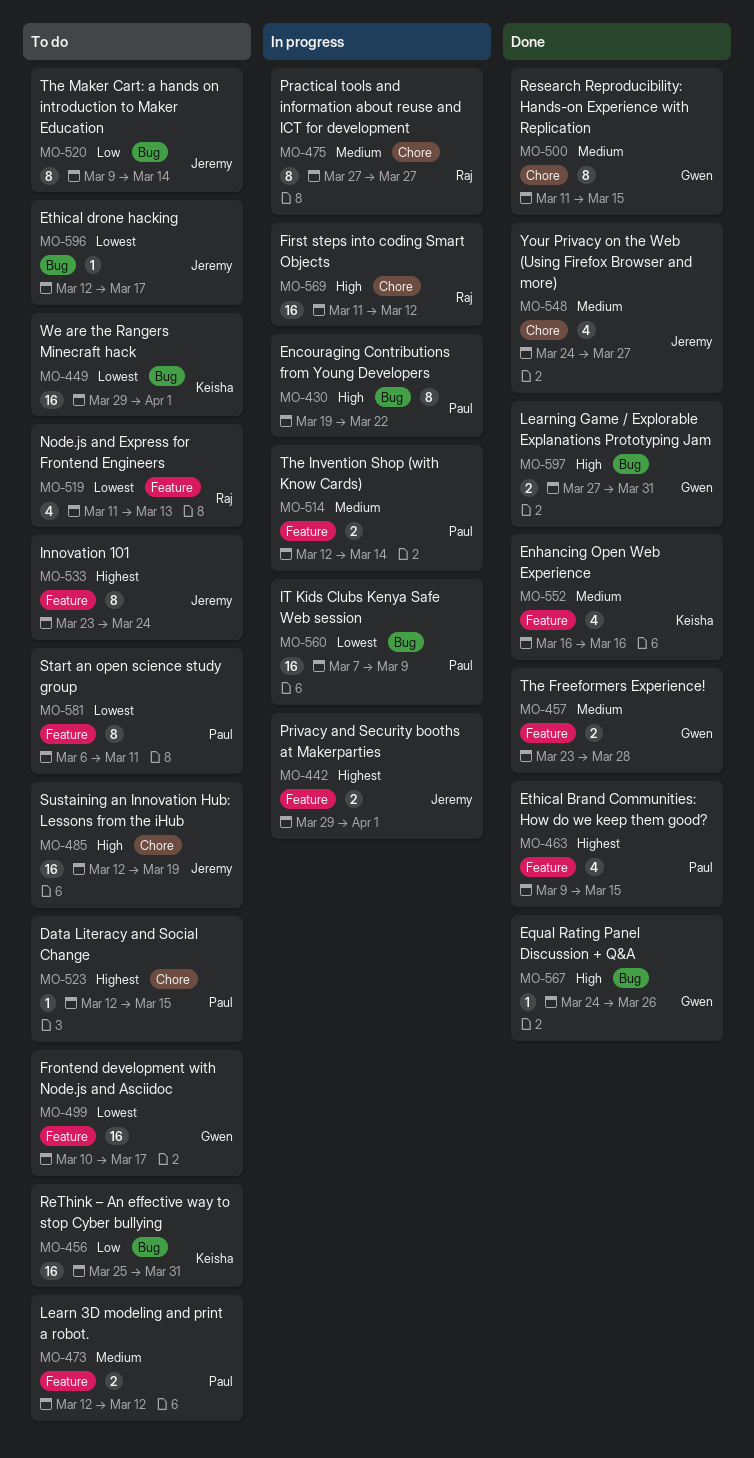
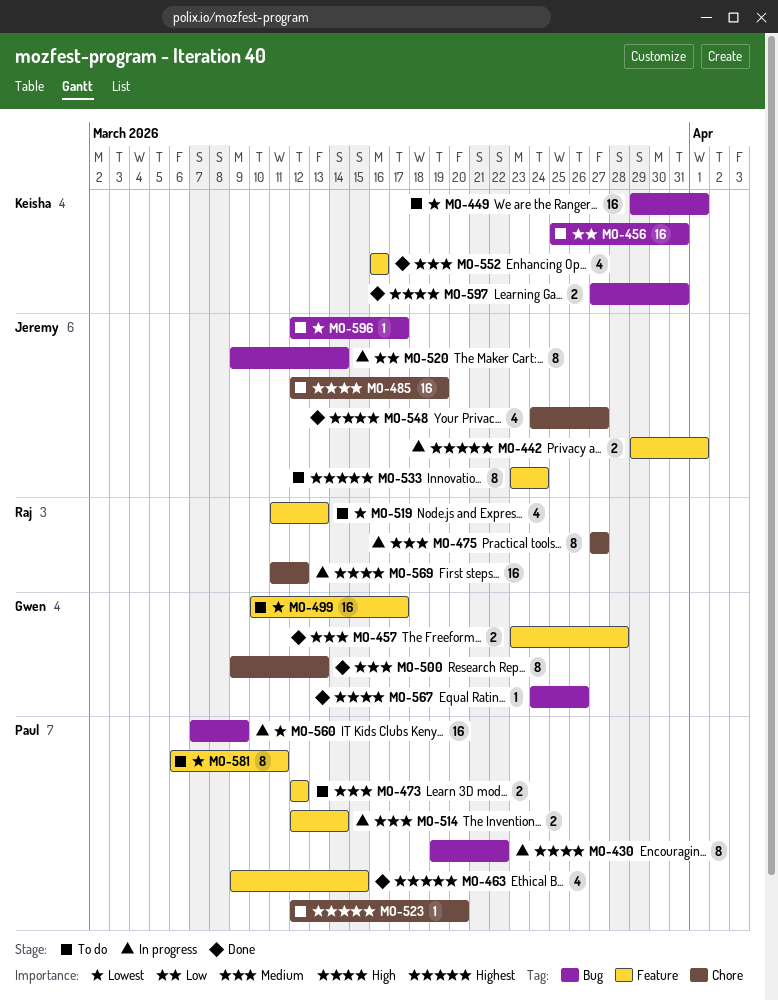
MO-500, start: Mar 11 -> Mar 9
MO-500, due: Mar 15 -> Mar 13
MO-520, status: To do -> In progress
MO-523, due: Mar 15 -> Mar 20
MO-548, priority: Medium -> High
MO-597, owner: Gwen -> Keisha

